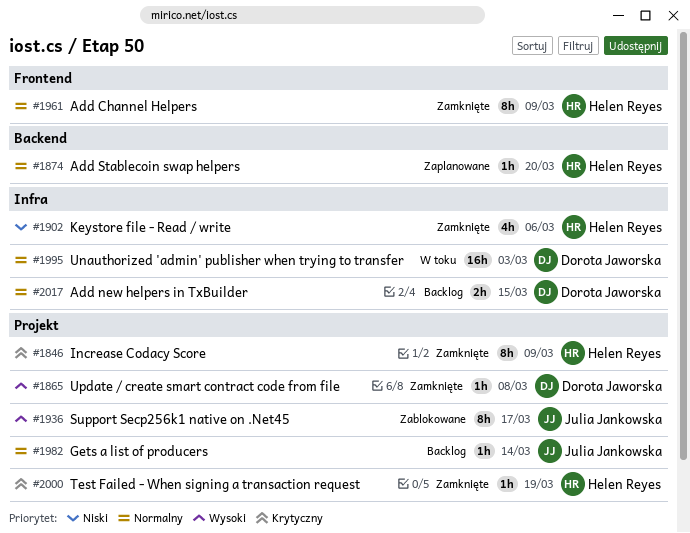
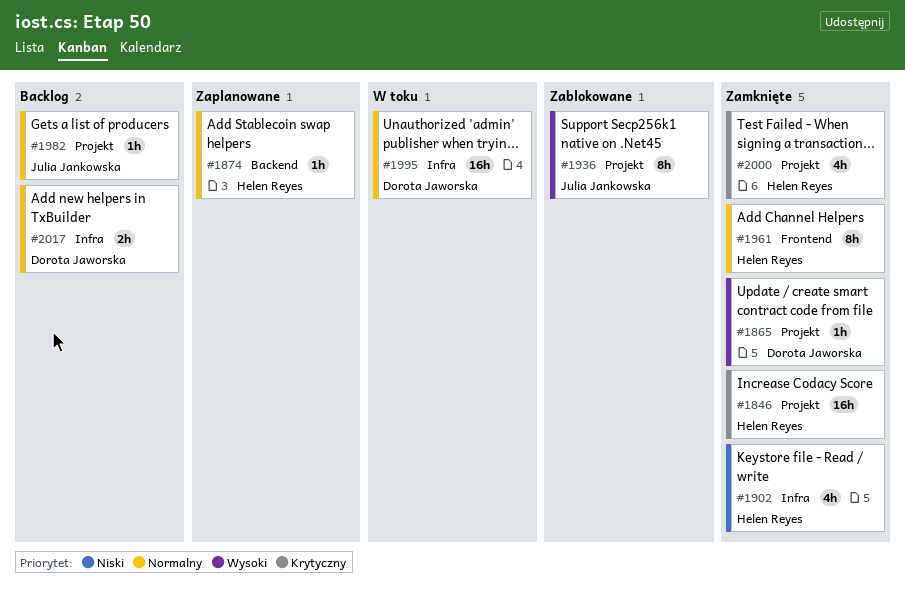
#1846, estimate: 8h -> 16h
#2000, estimate: 1h -> 4h

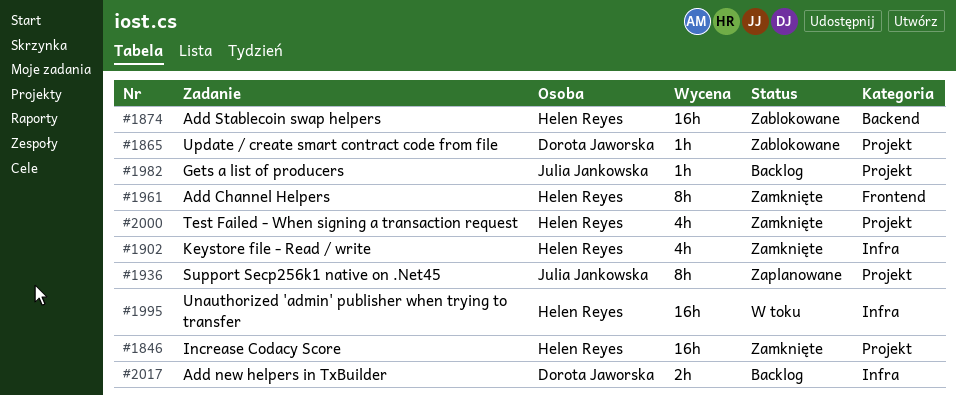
#1865, status: Zamknięte -> Zablokowane
#1874, status: Zaplanowane -> Zablokowane
#1874, estimate: 1h -> 16h
#1936, status: Zablokowane -> Zaplanowane
#1995, owner: Dorota Jaworska -> Helen Reyes

